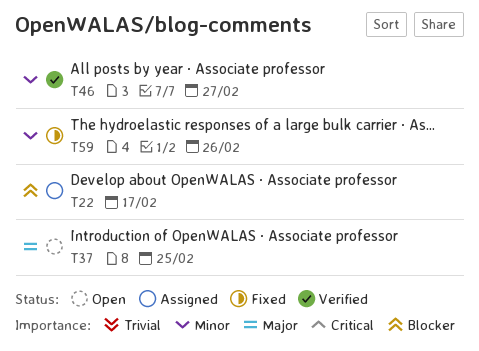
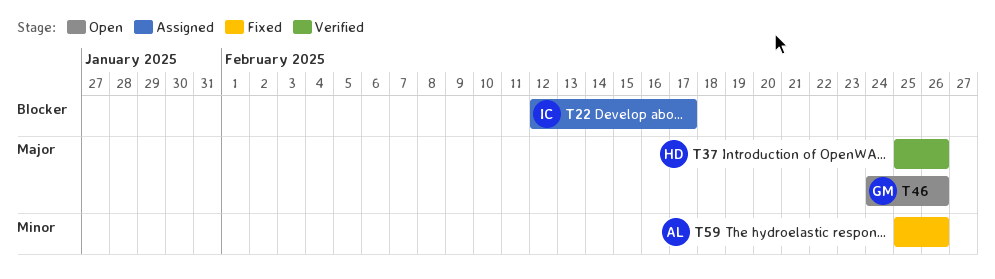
T37, status: Open -> Verified
T37, due: Feb 25 -> Feb 26
T46, status: Verified -> Open
T46, priority: Minor -> Major
T46, due: Feb 27 -> Feb 26

